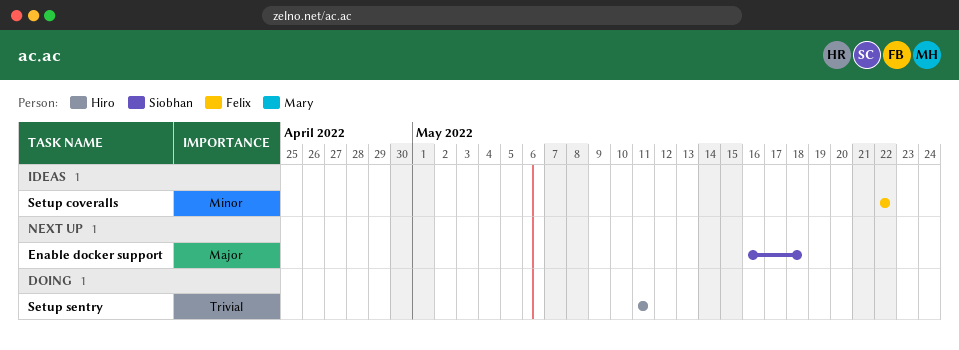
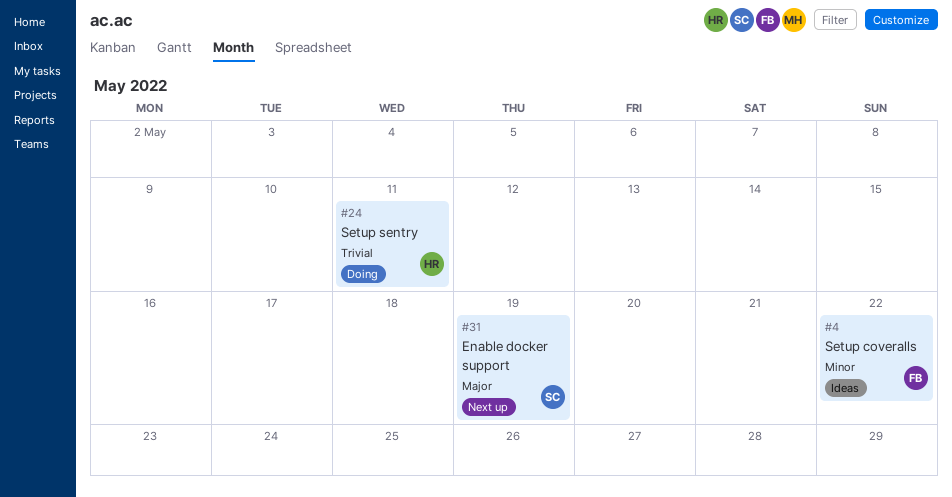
Enable docker support, due: May 18 -> May 19

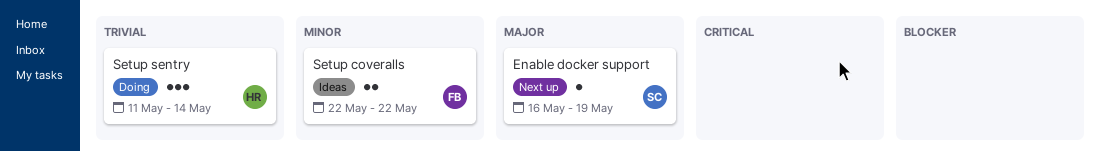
Setup sentry, due: May 11 -> May 14

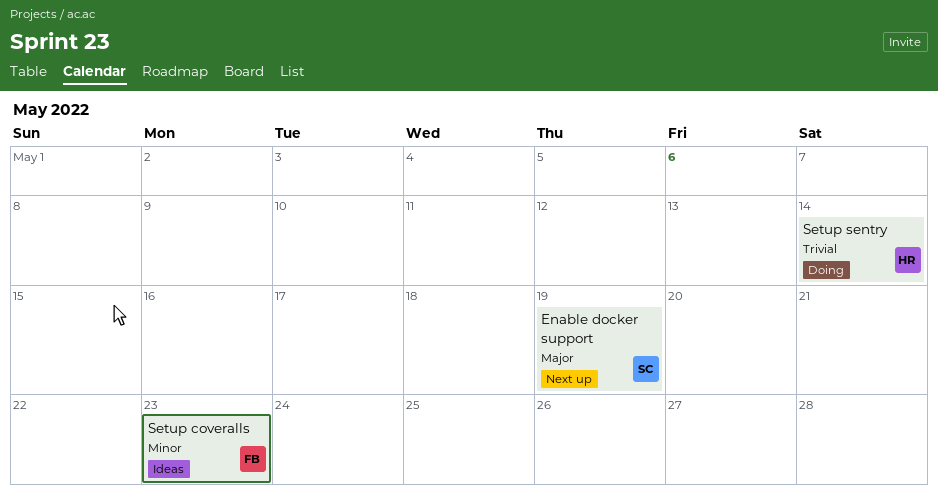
Setup coveralls, due: May 22 -> May 23

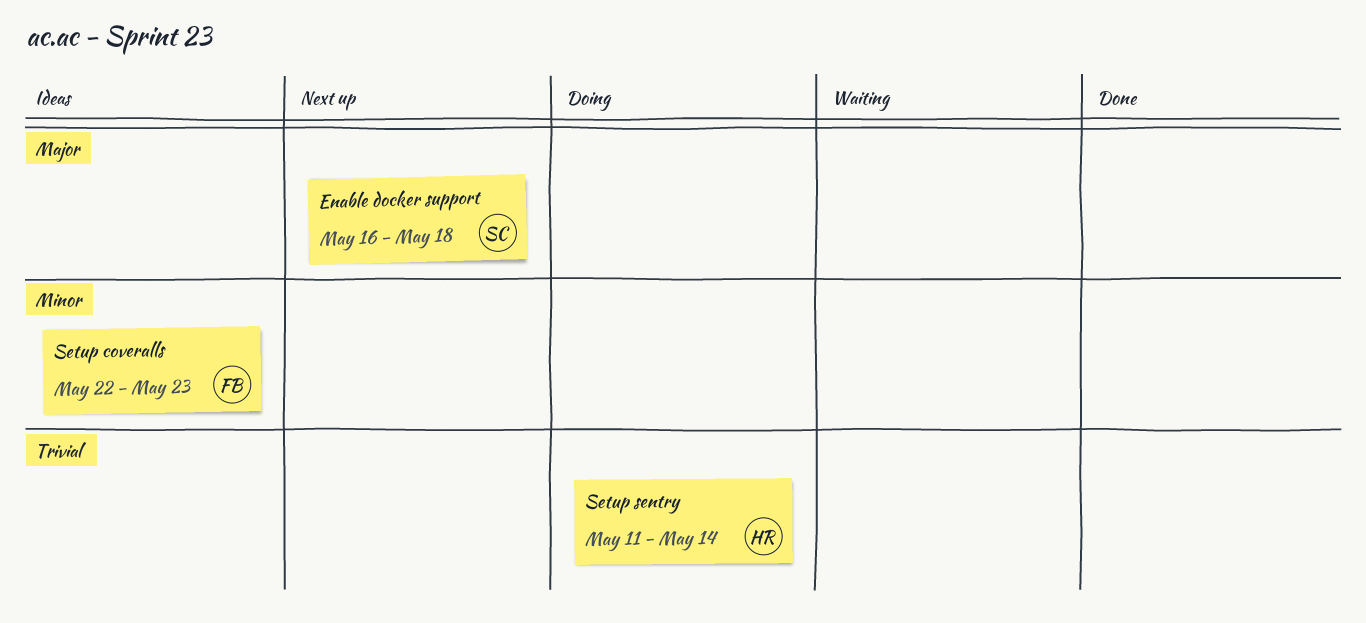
Enable docker support, due: May 19 -> May 18

